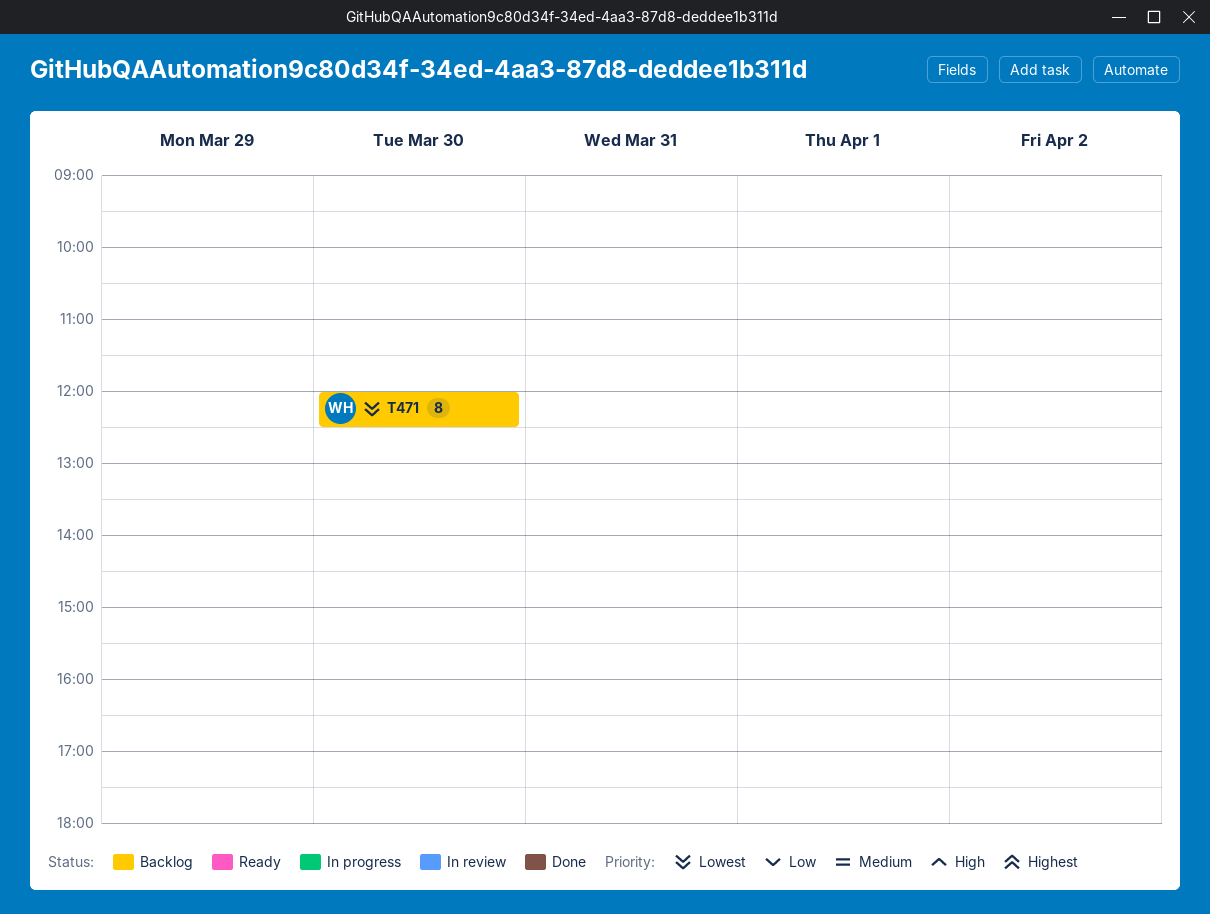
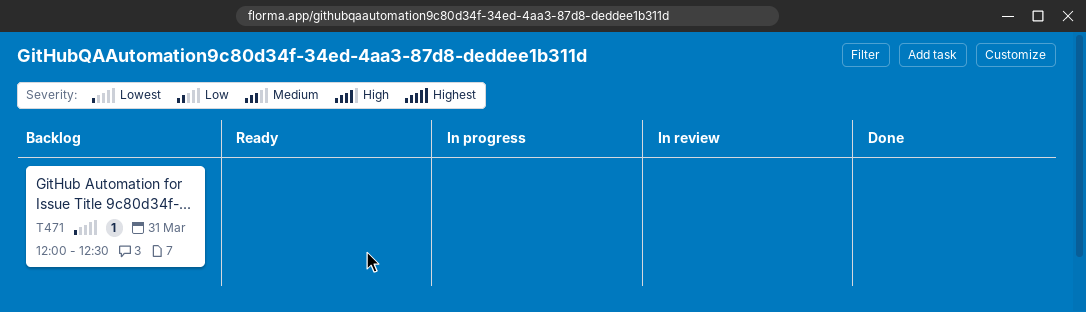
T471, estimate: 8 -> 1
T471, day: Mar 30 -> Mar 31

